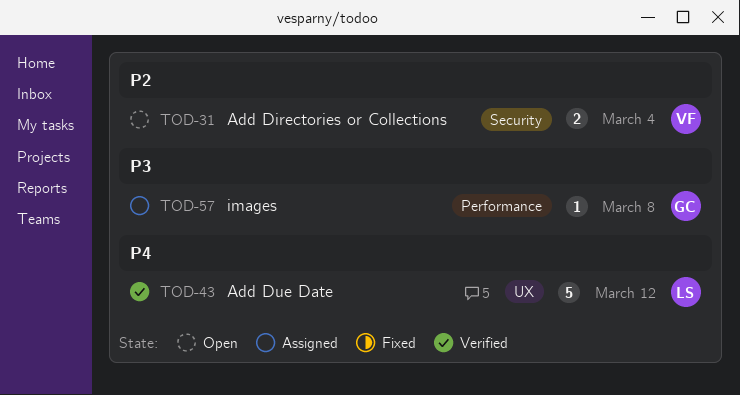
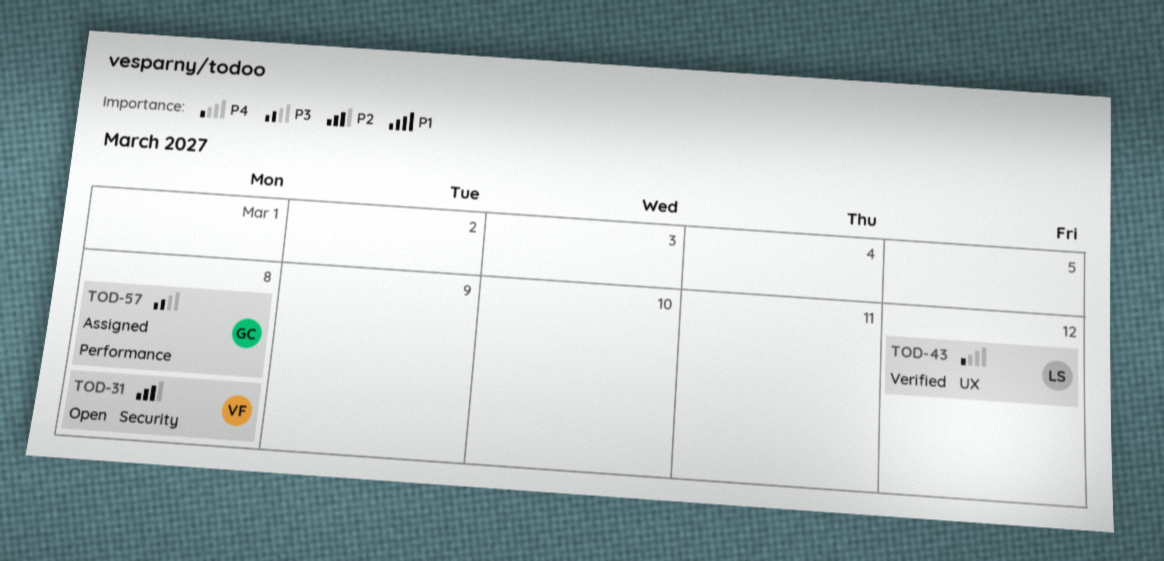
TOD-31, due: Mar 4 -> Mar 8

